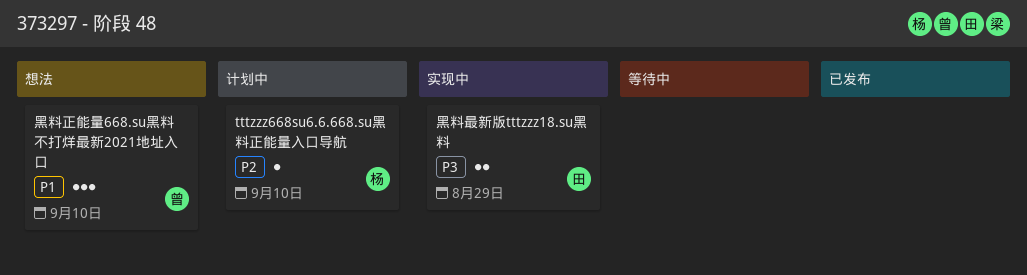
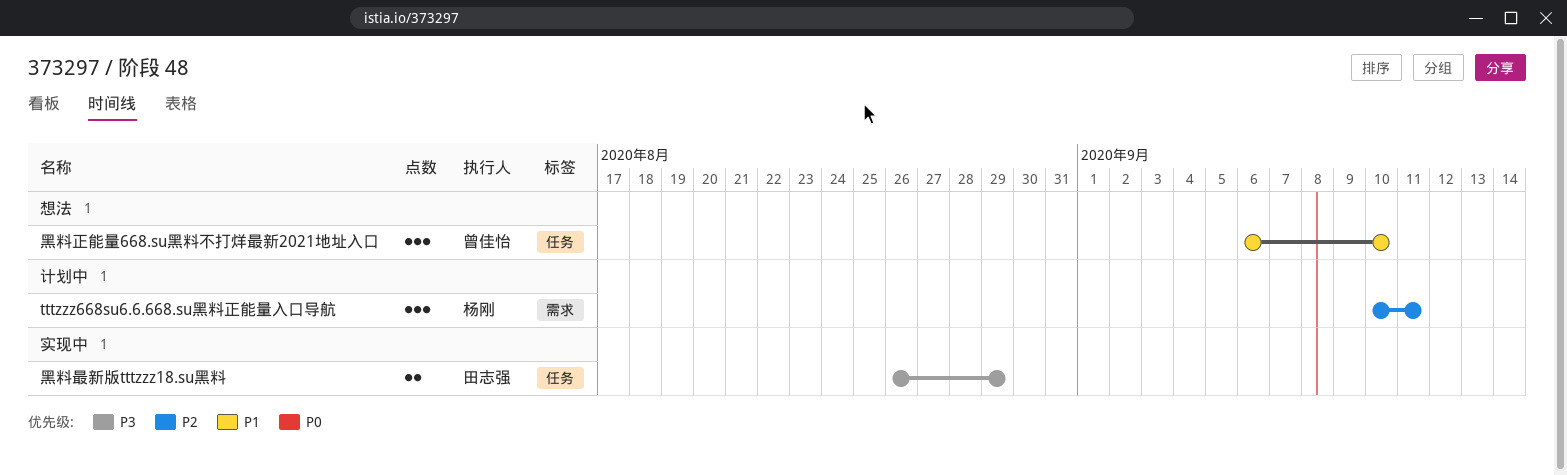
tttzzz668su6.6.668.su黑料正能量入口导航, estimate: 1 -> 3
tttzzz668su6.6.668.su黑料正能量入口导航, due: Sep 10 -> Sep 11

